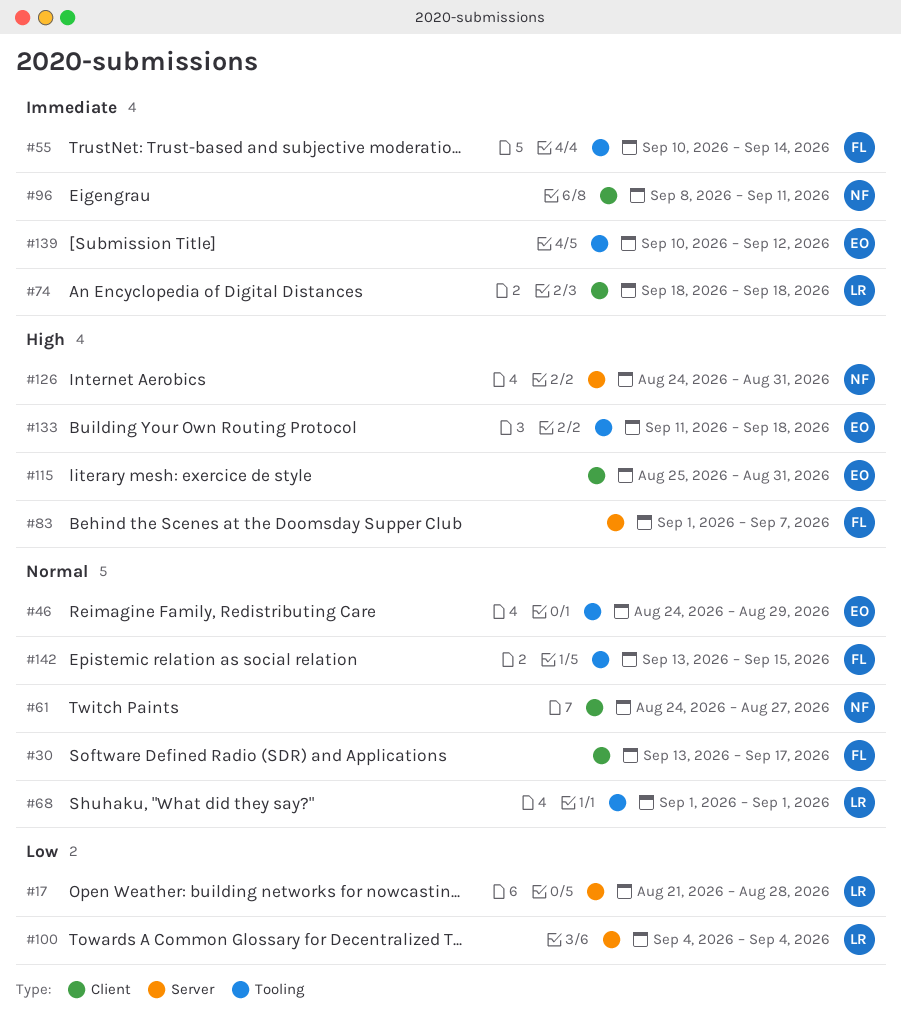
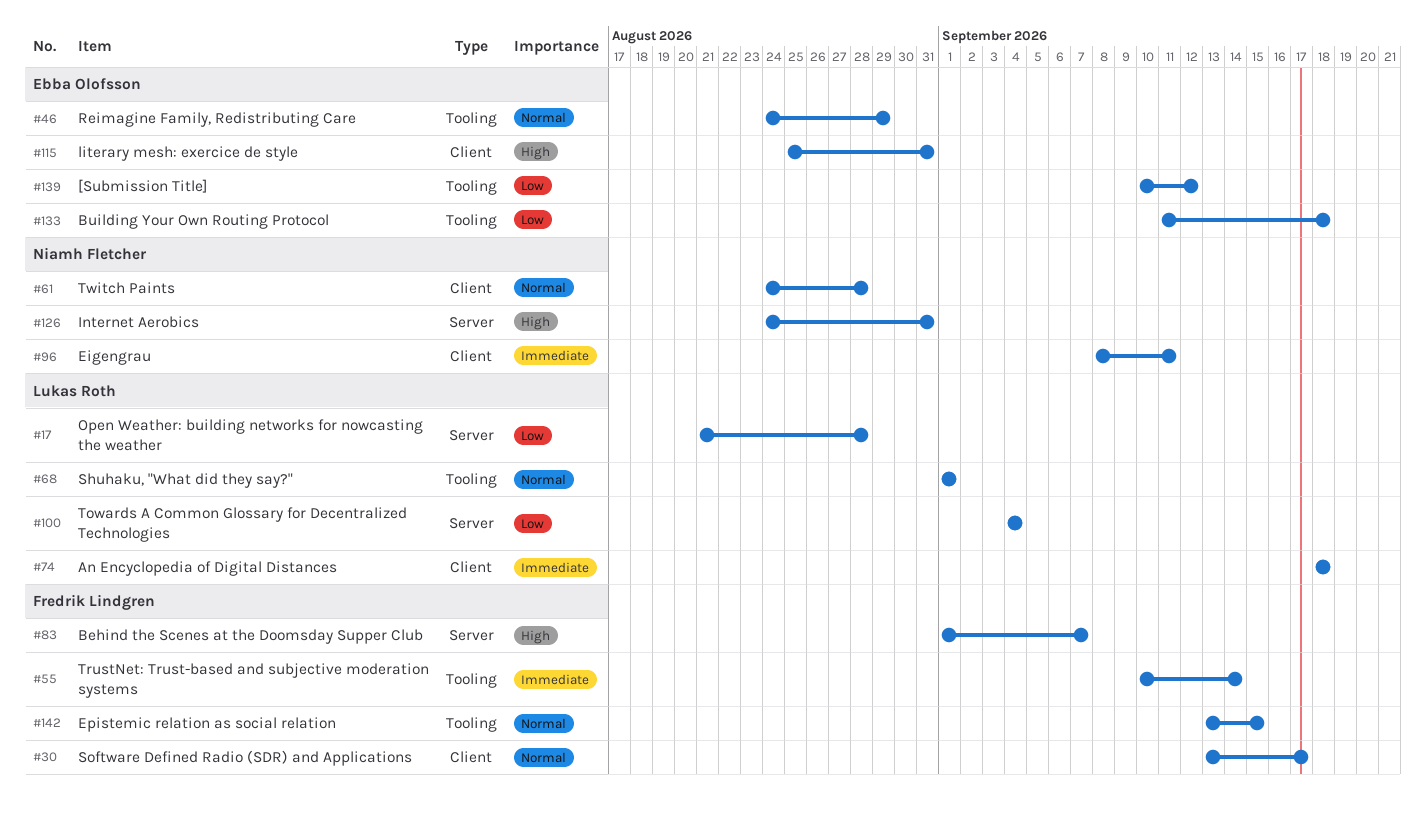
#61, due: Aug 27 -> Aug 28
#133, priority: High -> Low
#139, priority: Immediate -> Low

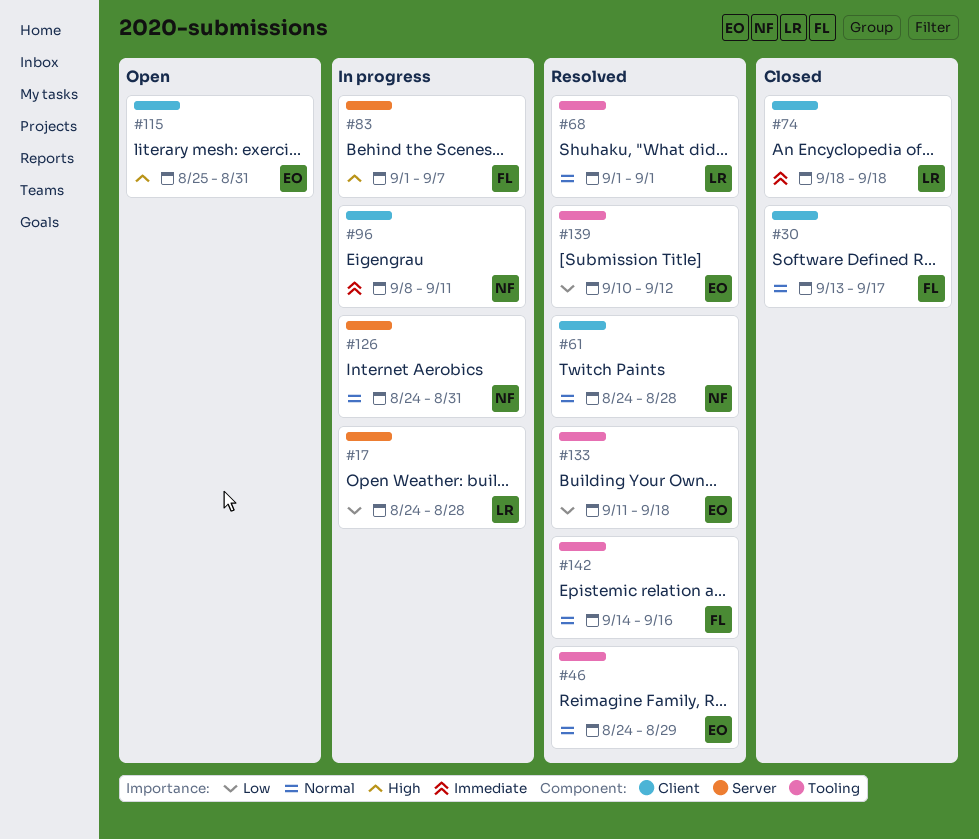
#17, start: Aug 21 -> Aug 24
#55: present -> none
#100: present -> none
#126, priority: High -> Normal
#142, start: Sep 13 -> Sep 14
#142, due: Sep 15 -> Sep 16

